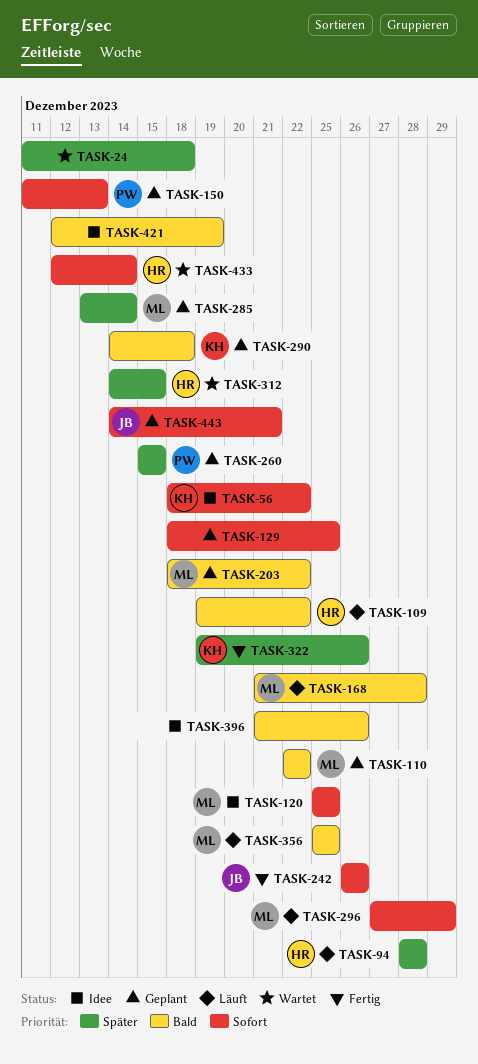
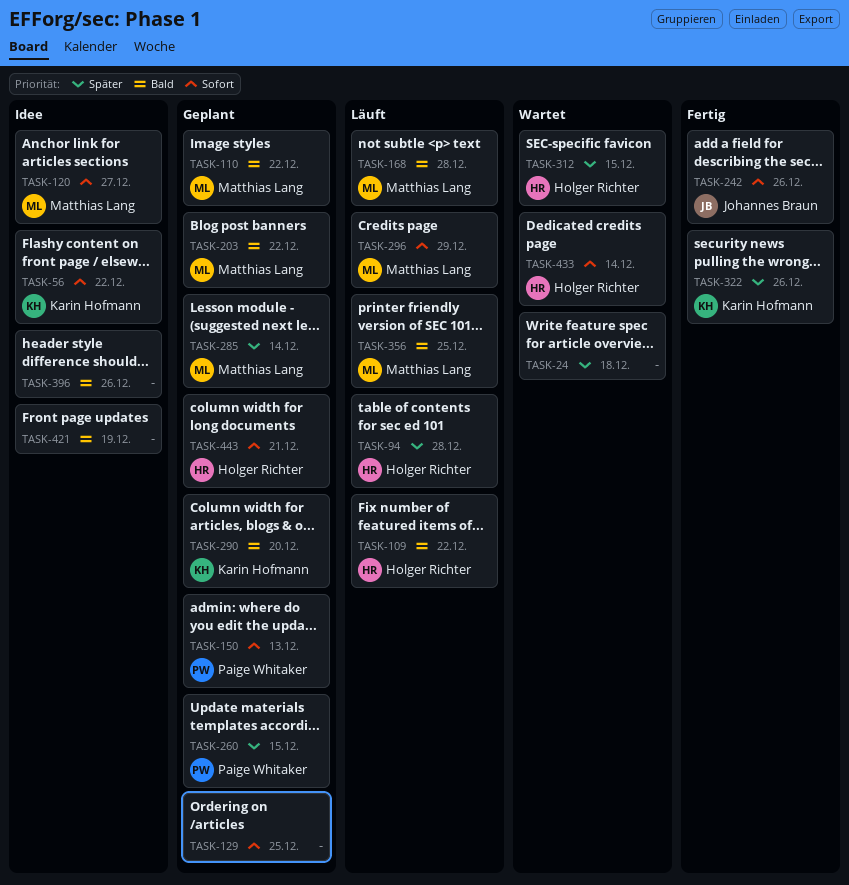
TASK-120, due: Dec 25 -> Dec 27
TASK-290, due: Dec 18 -> Dec 20
TASK-443, owner: Johannes Braun -> Holger Richter

